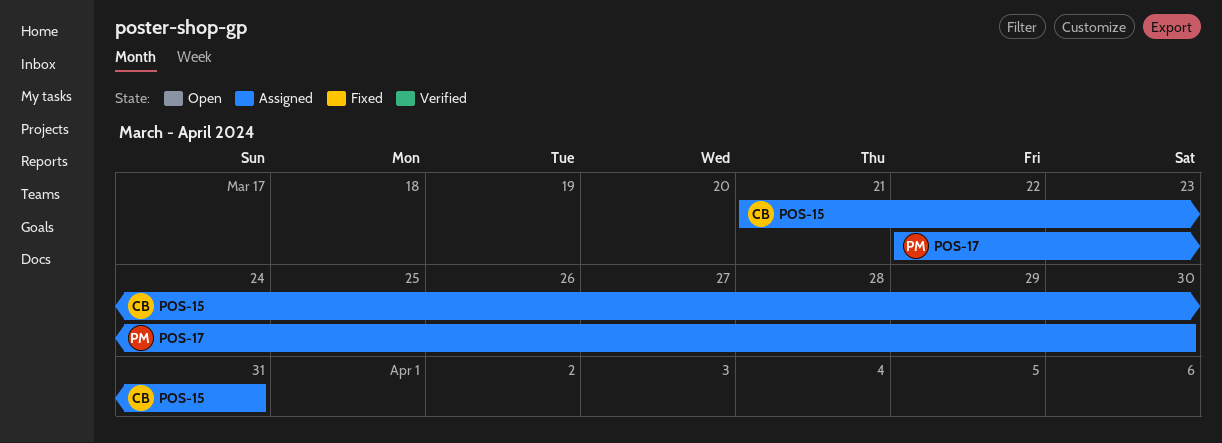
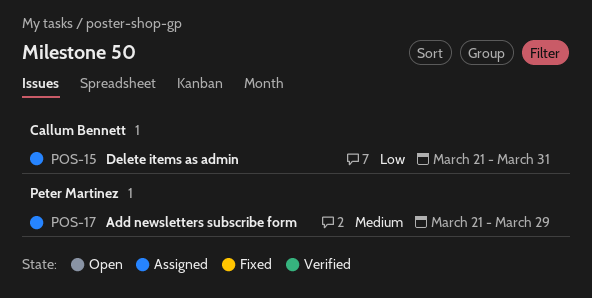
POS-17, start: Mar 22 -> Mar 21
POS-17, due: Mar 30 -> Mar 29

